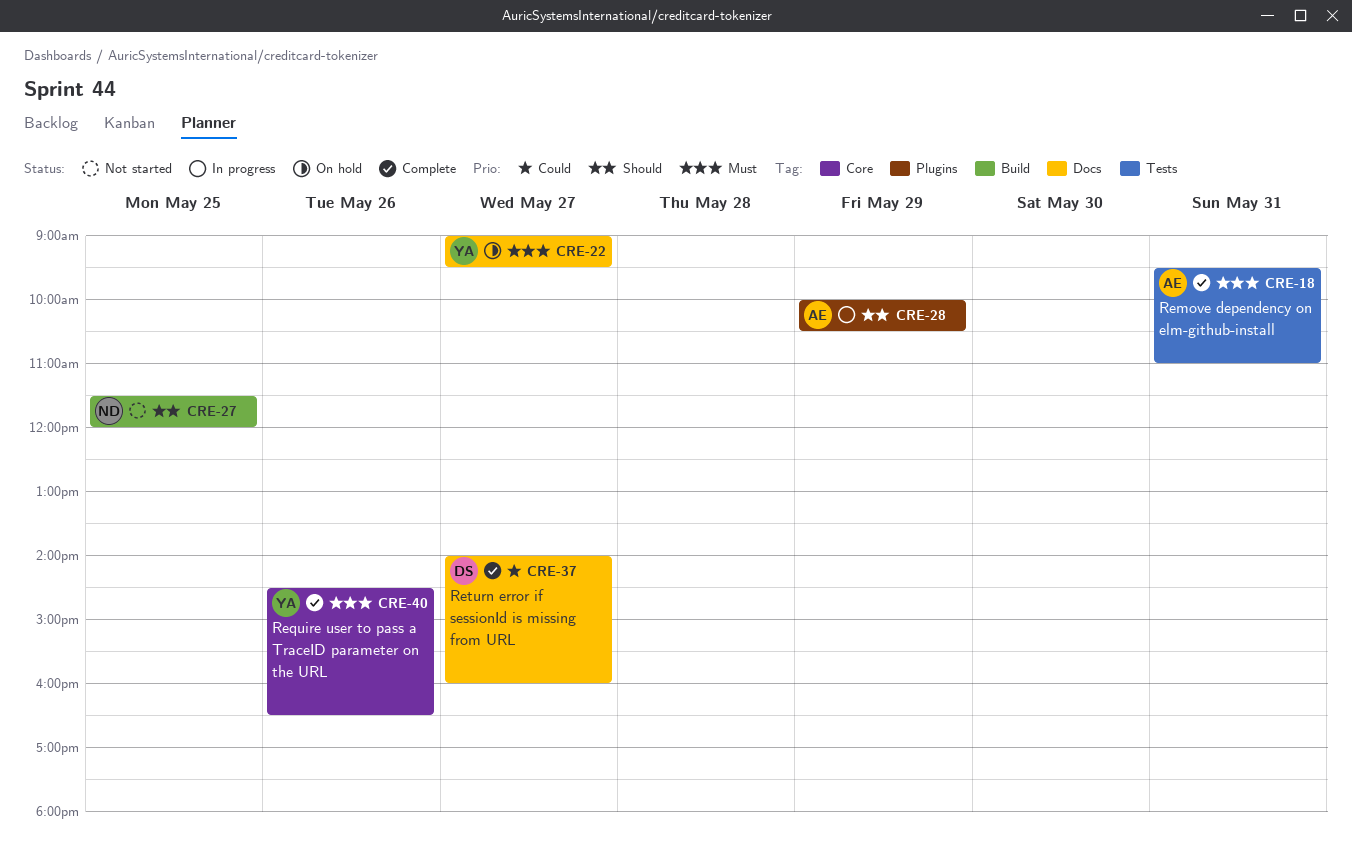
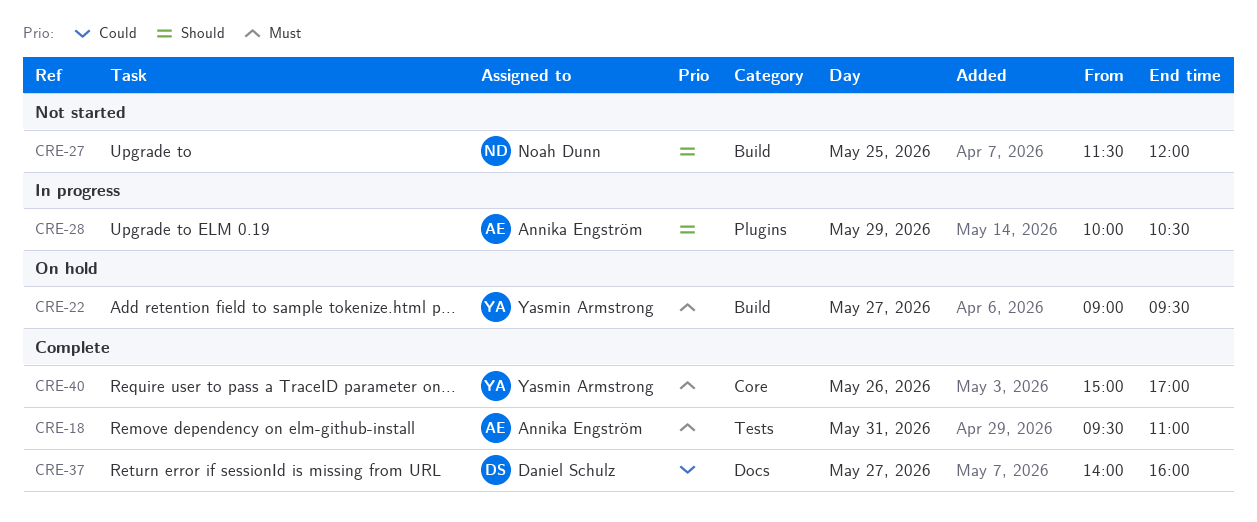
CRE-22, label: Docs -> Build
CRE-40, begins: 14:30 -> 15:00
CRE-40, ends: 16:30 -> 17:00

